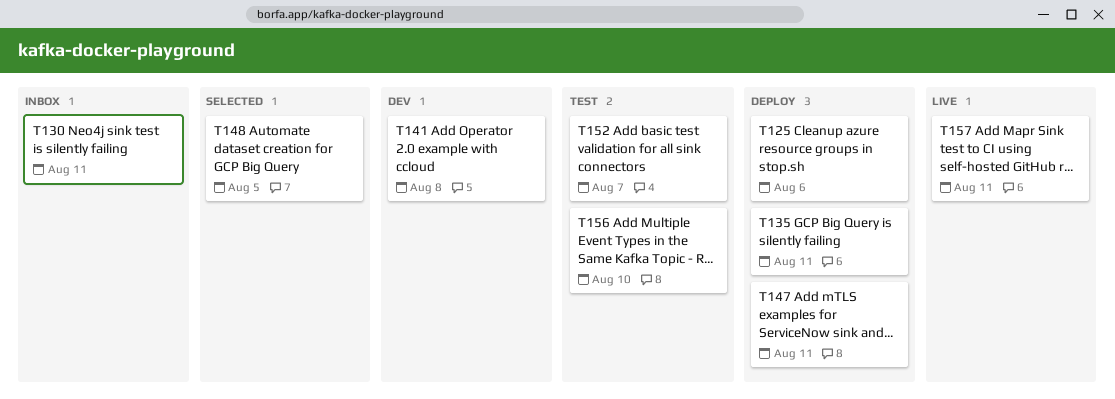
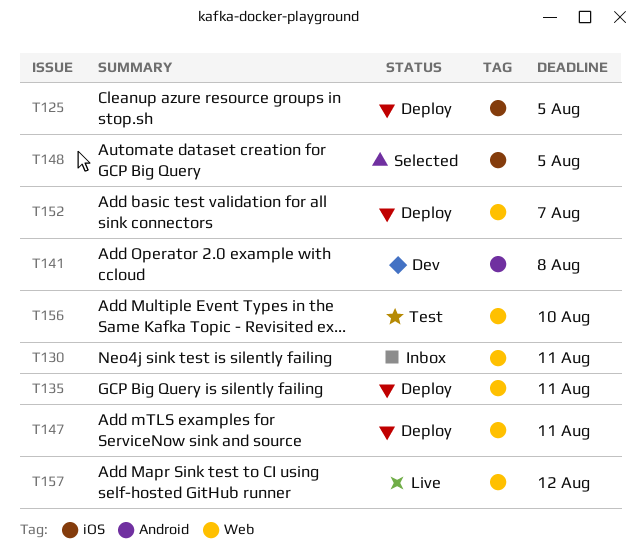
T125, due: Aug 6 -> Aug 5
T152, status: Test -> Deploy
T157, due: Aug 11 -> Aug 12

